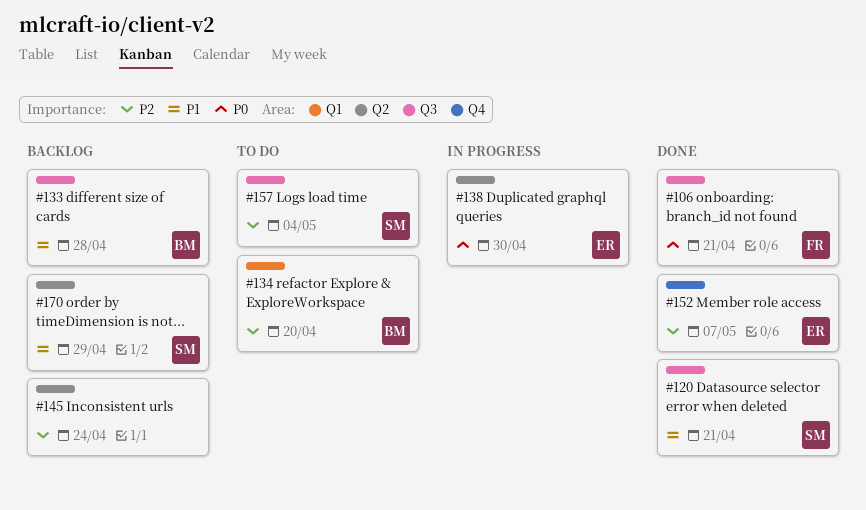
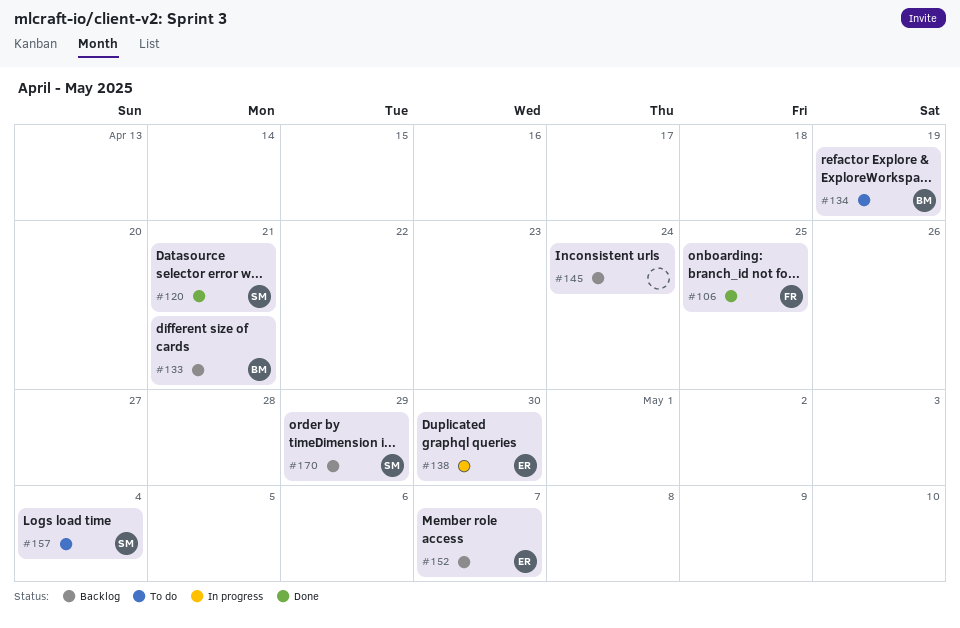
#106, due: Apr 21 -> Apr 25
#133, due: Apr 28 -> Apr 21
#134, due: Apr 20 -> Apr 19
#152, status: Done -> Backlog

